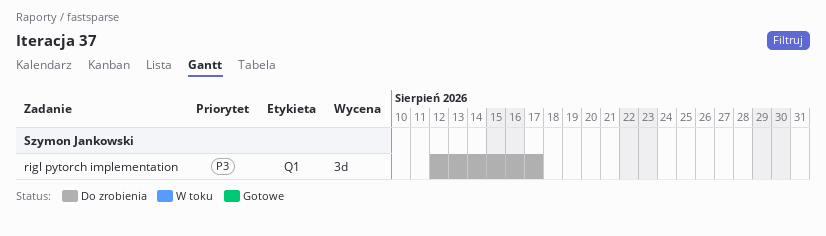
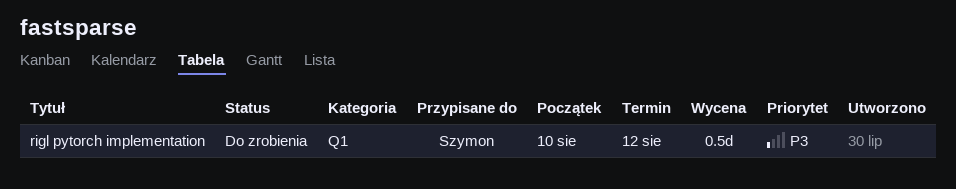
rigl pytorch implementation, estimate: 3d -> 0.5d
rigl pytorch implementation, start: Aug 12 -> Aug 10
rigl pytorch implementation, due: Aug 17 -> Aug 12

